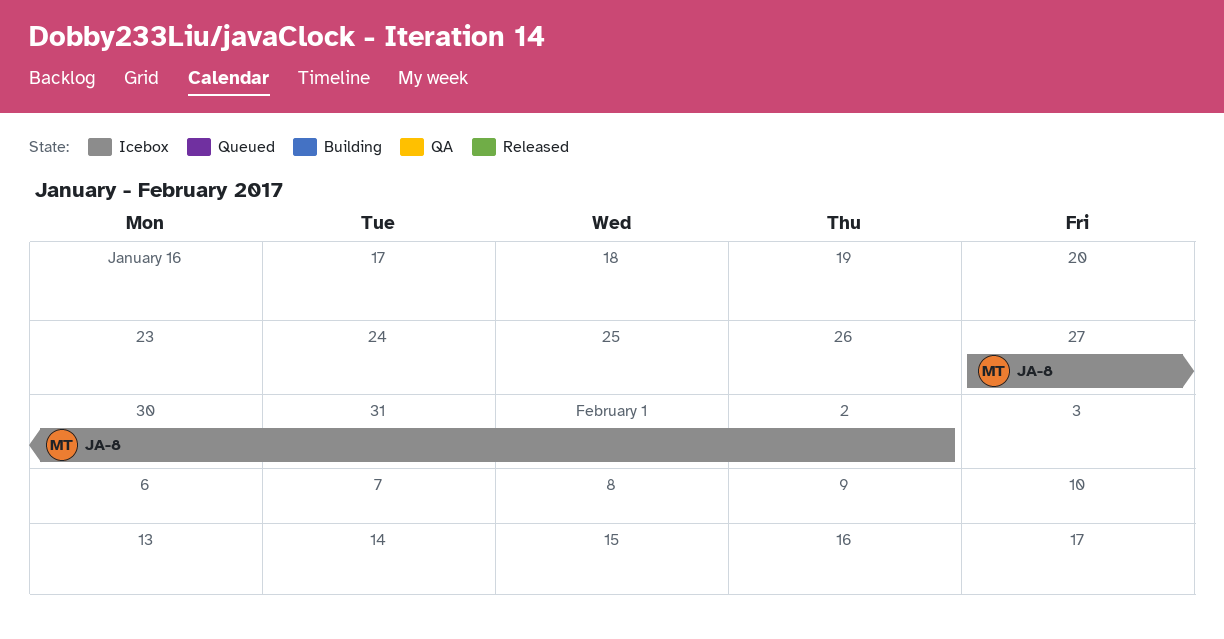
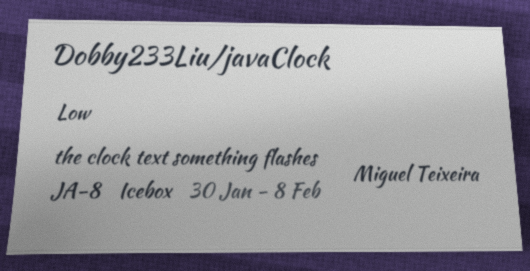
JA-8, start: Jan 27 -> Jan 30
JA-8, due: Feb 2 -> Feb 8

